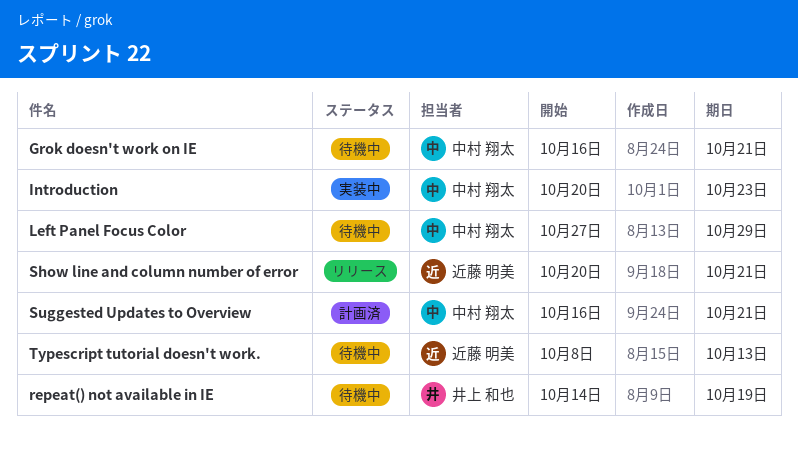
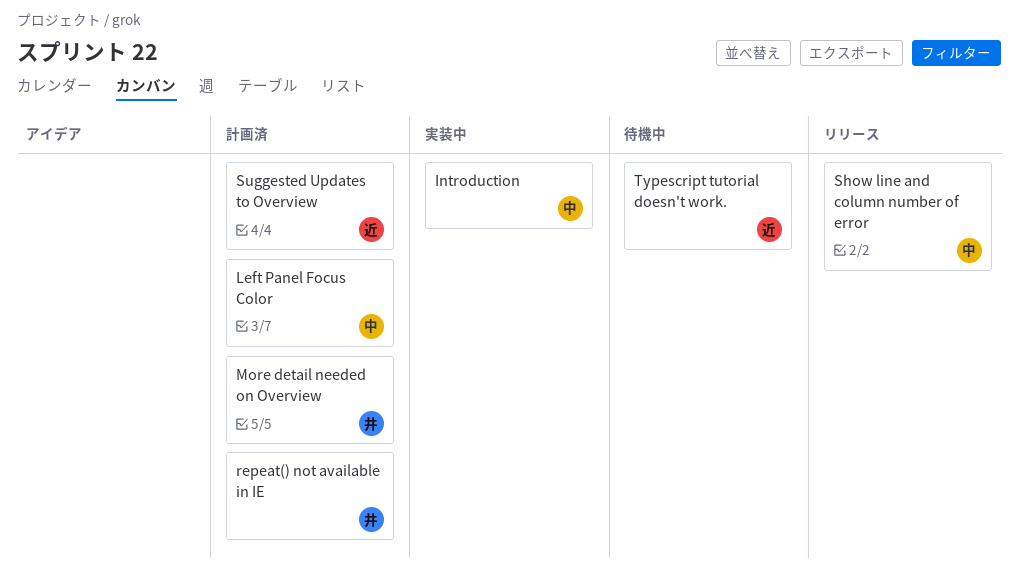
Grok doesn't work on IE: present -> none
Left Panel Focus Color, status: 待機中 -> 計画済
More detail needed on Overview: none -> present
repeat() not available in IE, status: 待機中 -> 計画済
Show line and column number of error, owner: 近藤 明美 -> 中村 翔太
Suggested Updates to Overview, owner: 中村 翔太 -> 近藤 明美

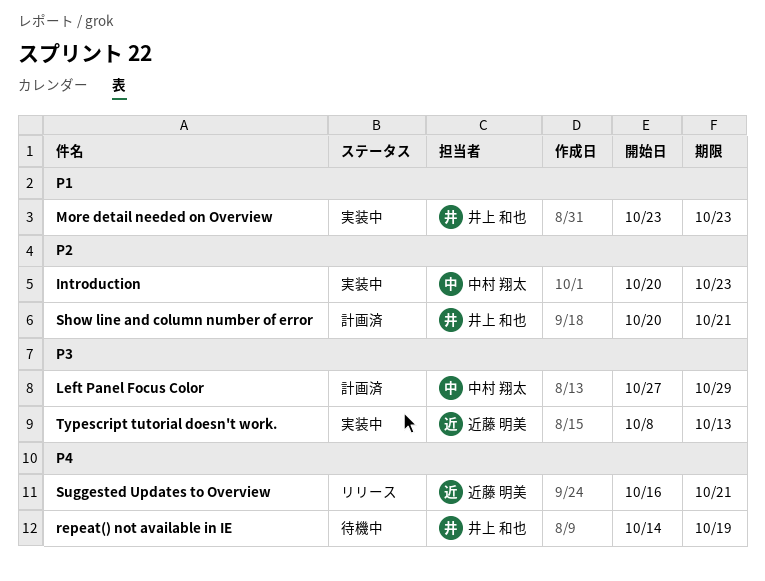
More detail needed on Overview, status: 計画済 -> 実装中
repeat() not available in IE, status: 計画済 -> 待機中
Show line and column number of error, status: リリース -> 計画済
Show line and column number of error, owner: 中村 翔太 -> 井上 和也
Suggested Updates to Overview, status: 計画済 -> リリース
Typescript tutorial doesn't work., status: 待機中 -> 実装中

